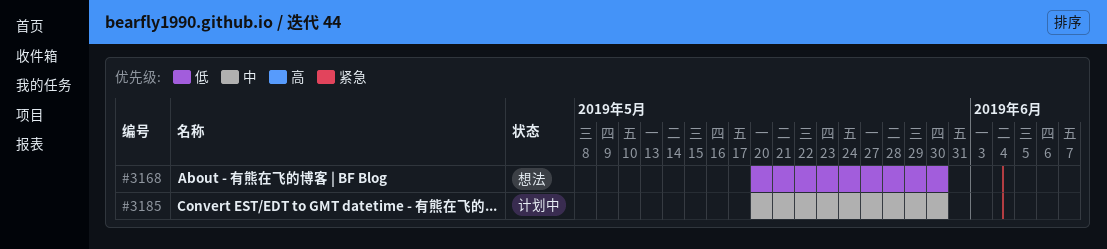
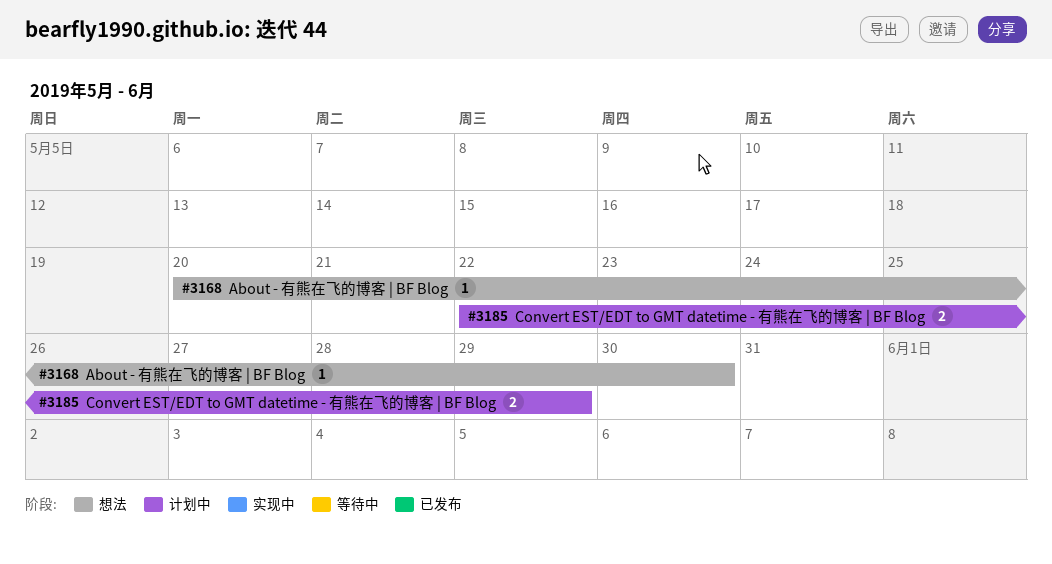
#3185, start: May 20 -> May 22
#3185, due: May 30 -> May 29

